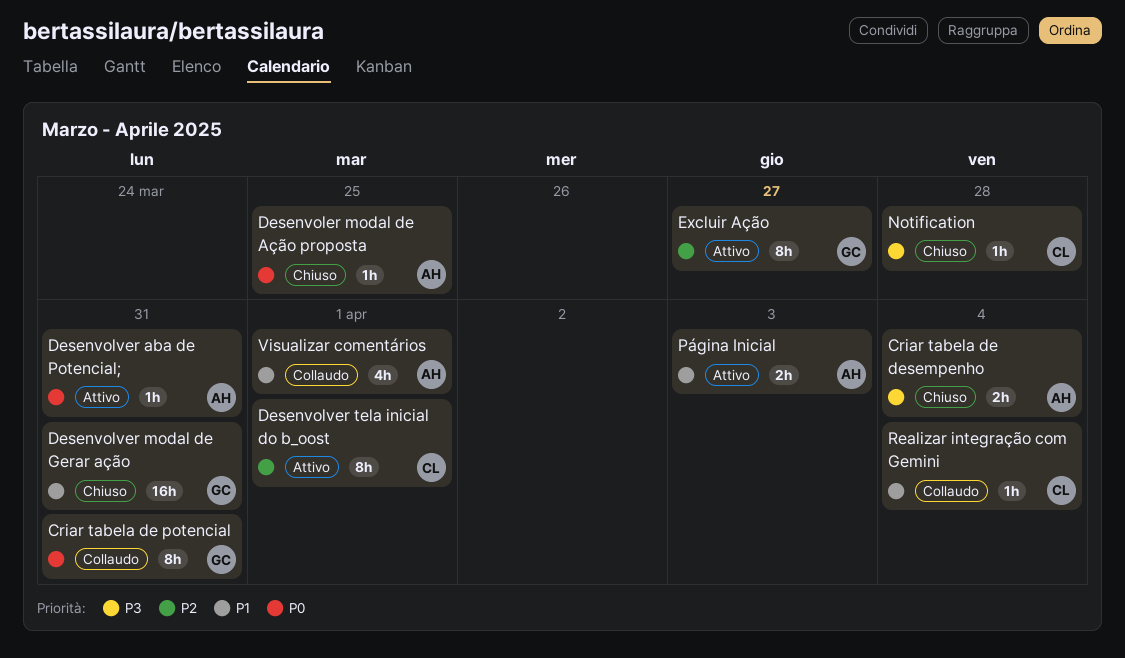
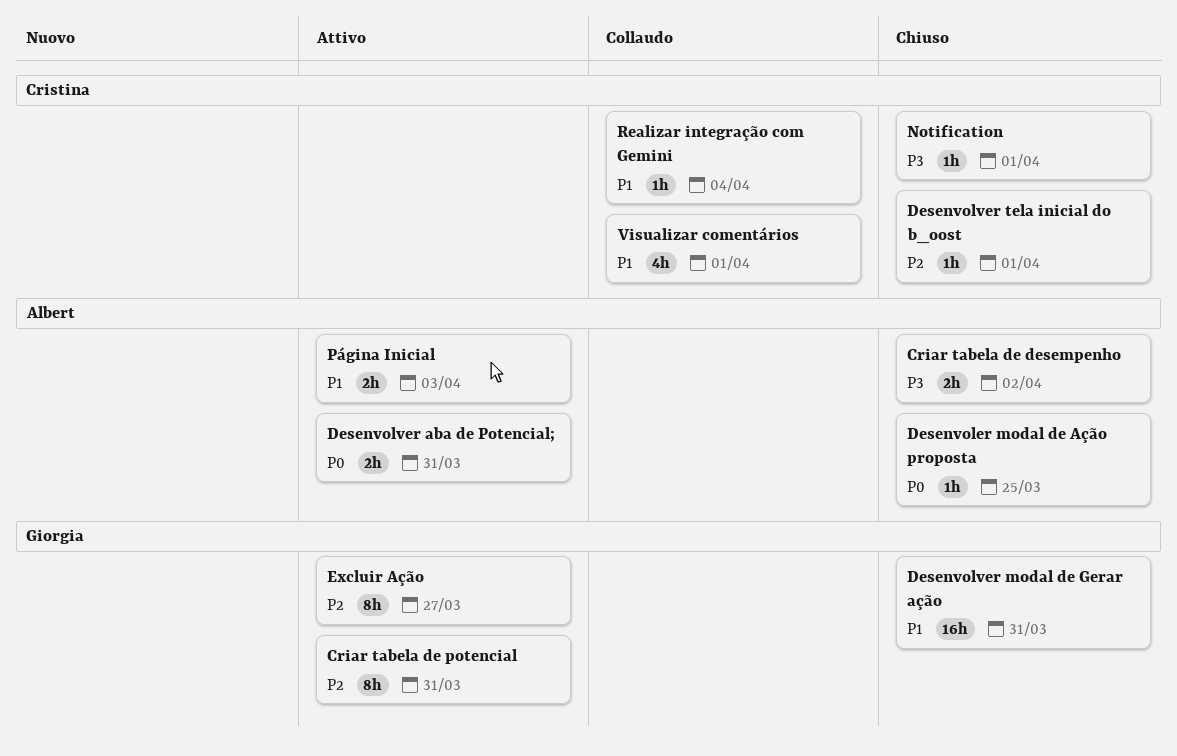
Criar tabela de desempenho, due: Apr 4 -> Apr 2
Criar tabela de potencial, status: Collaudo -> Attivo
Criar tabela de potencial, priority: P0 -> P2
Desenvolver aba de Potencial;, estimate: 1h -> 2h
Desenvolver tela inicial do b_oost, status: Attivo -> Chiuso
Desenvolver tela inicial do b_oost, estimate: 8h -> 1h
Notification, due: Mar 28 -> Apr 1
Visualizar comentários, owner: Albert -> Cristina

